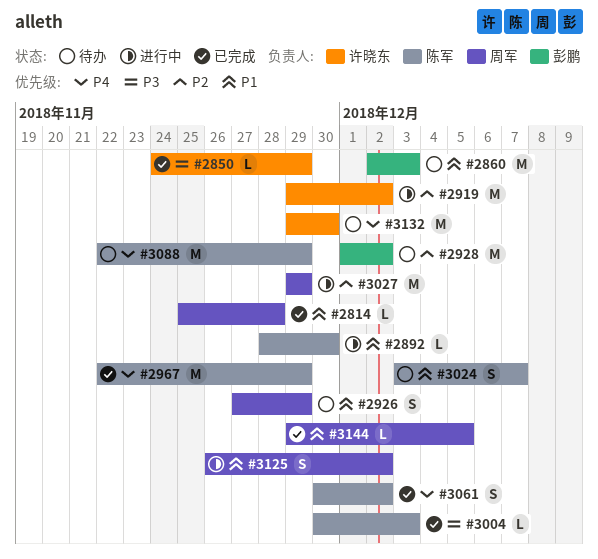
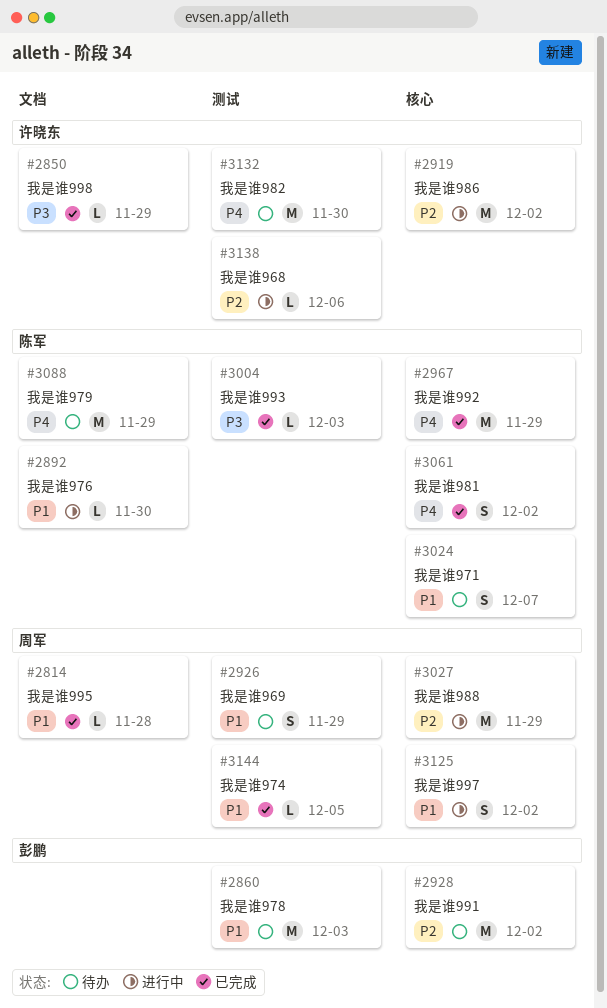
#3138: none -> present

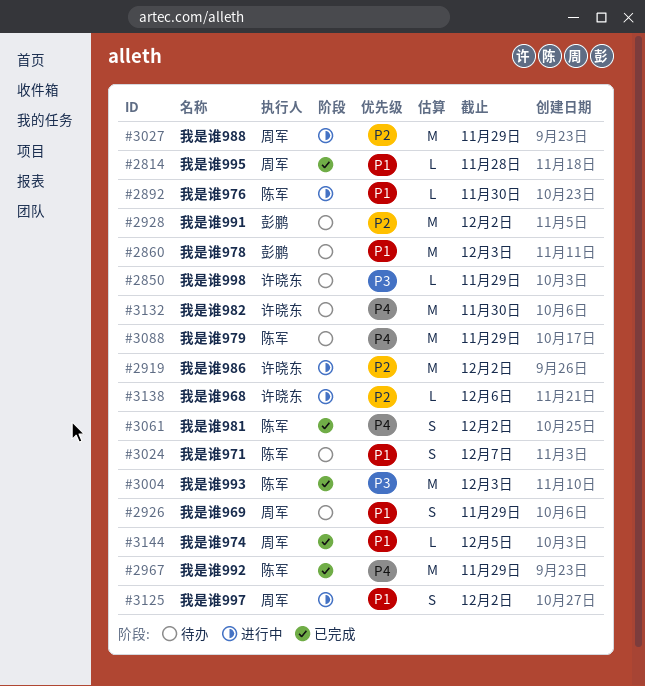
#2850, status: 已完成 -> 待办
#3004, estimate: L -> M

